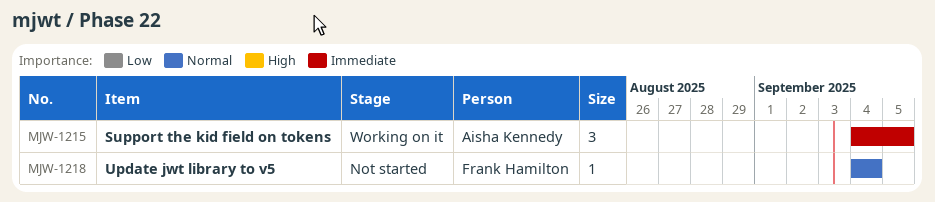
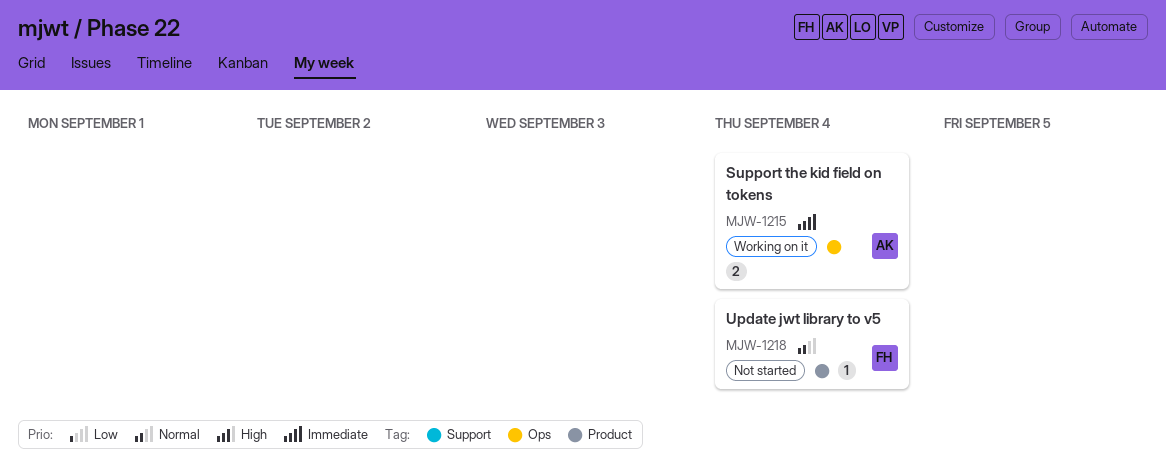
MJW-1215, estimate: 3 -> 2
MJW-1215, due: Sep 5 -> Sep 4

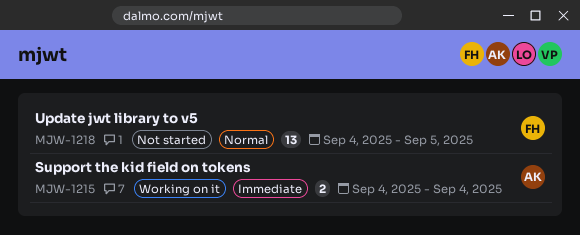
MJW-1218, estimate: 1 -> 13
MJW-1218, due: Sep 4 -> Sep 5

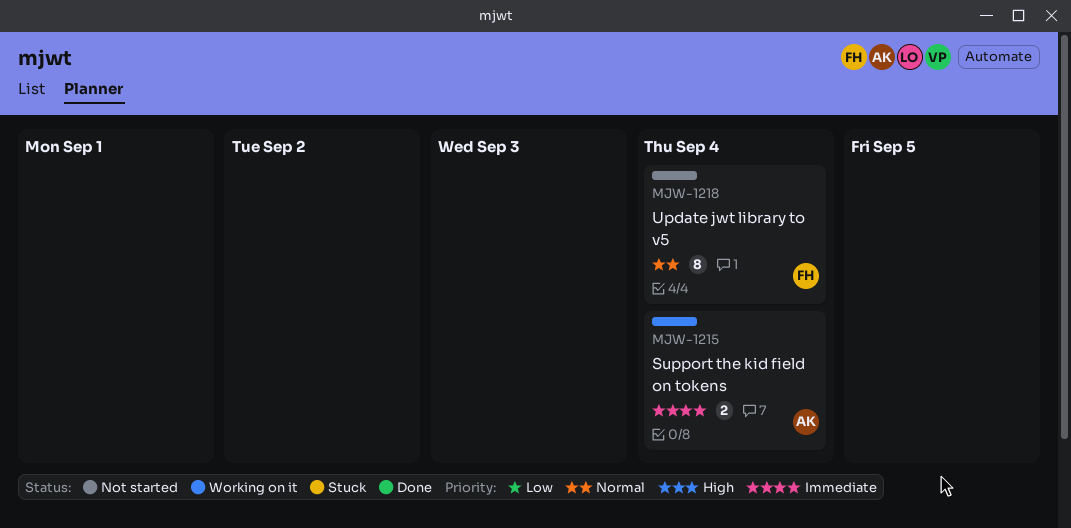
MJW-1218, estimate: 13 -> 8
MJW-1218, due: Sep 5 -> Sep 4

